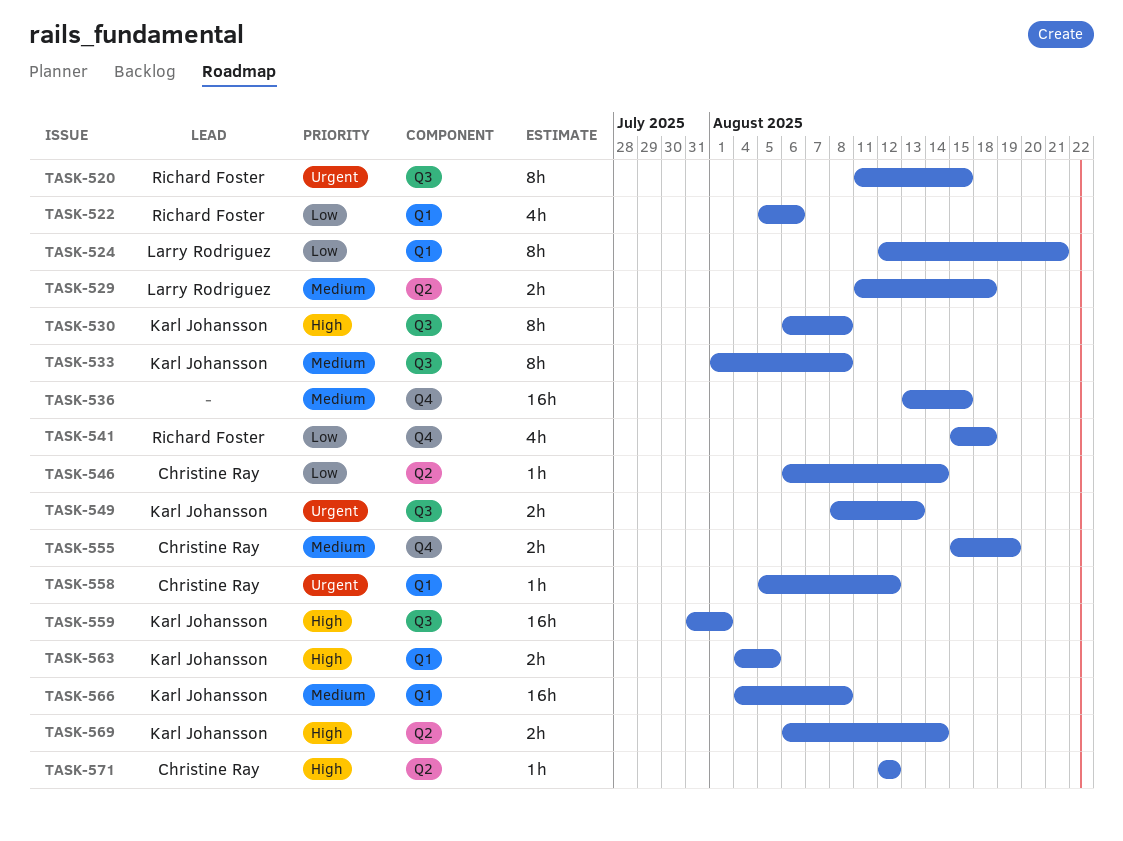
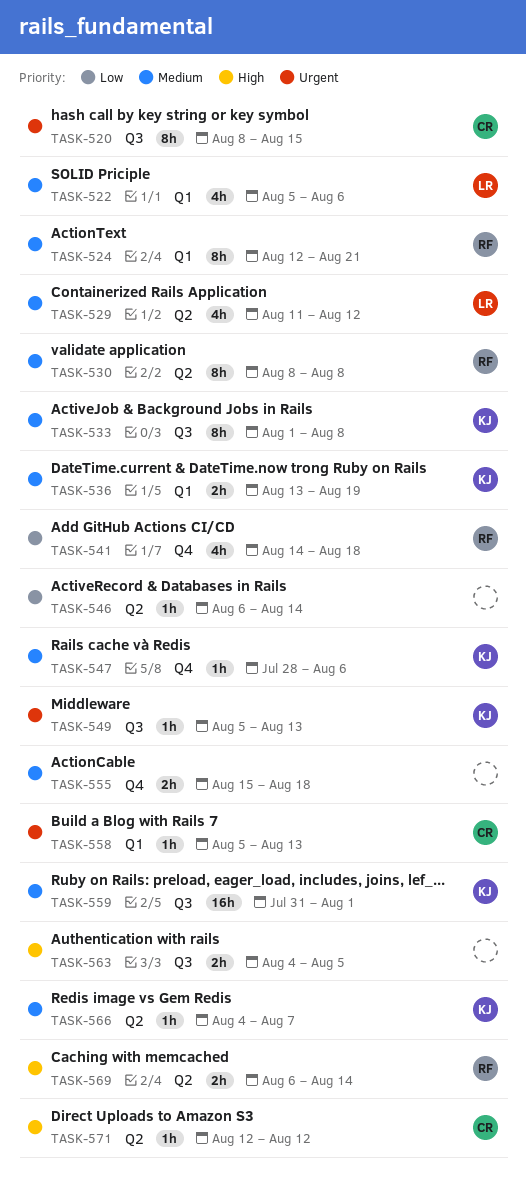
TASK-520, owner: Richard Foster -> Christine Ray
TASK-520, start: Aug 11 -> Aug 8
TASK-522, owner: Richard Foster -> Larry Rodriguez
TASK-522, priority: Low -> Medium
TASK-524, owner: Larry Rodriguez -> Richard Foster
TASK-524, priority: Low -> Medium
TASK-529, estimate: 2h -> 4h
TASK-529, due: Aug 18 -> Aug 12
TASK-530, owner: Karl Johansson -> Richard Foster
TASK-530, priority: High -> Medium
TASK-530, label: Q3 -> Q2
TASK-530, start: Aug 6 -> Aug 8
TASK-536, owner: none -> Karl Johansson
TASK-536, label: Q4 -> Q1
TASK-536, estimate: 16h -> 2h
TASK-536, due: Aug 15 -> Aug 19
TASK-541, start: Aug 15 -> Aug 14
TASK-546, owner: Christine Ray -> none
TASK-547: none -> present
TASK-549, estimate: 2h -> 1h
TASK-549, start: Aug 8 -> Aug 5
TASK-555, owner: Christine Ray -> none
TASK-555, due: Aug 19 -> Aug 18
TASK-558, due: Aug 12 -> Aug 13
TASK-559, priority: High -> Medium
TASK-563, owner: Karl Johansson -> none
TASK-563, label: Q1 -> Q3
TASK-566, label: Q1 -> Q2
TASK-566, estimate: 16h -> 1h
TASK-566, due: Aug 8 -> Aug 7
TASK-569, owner: Karl Johansson -> Richard Foster

